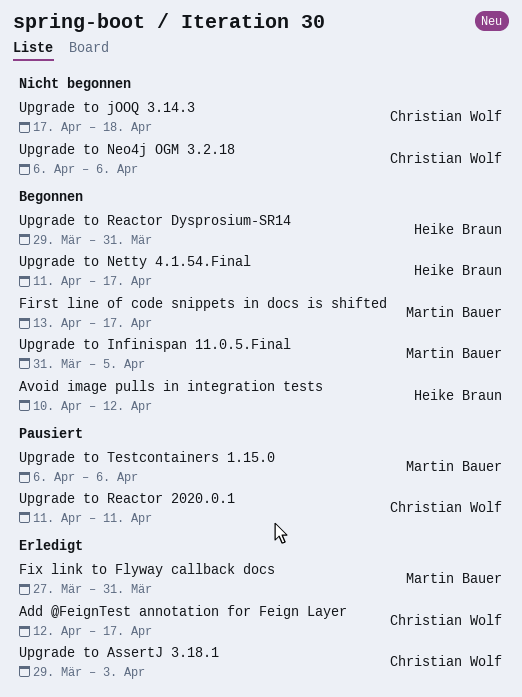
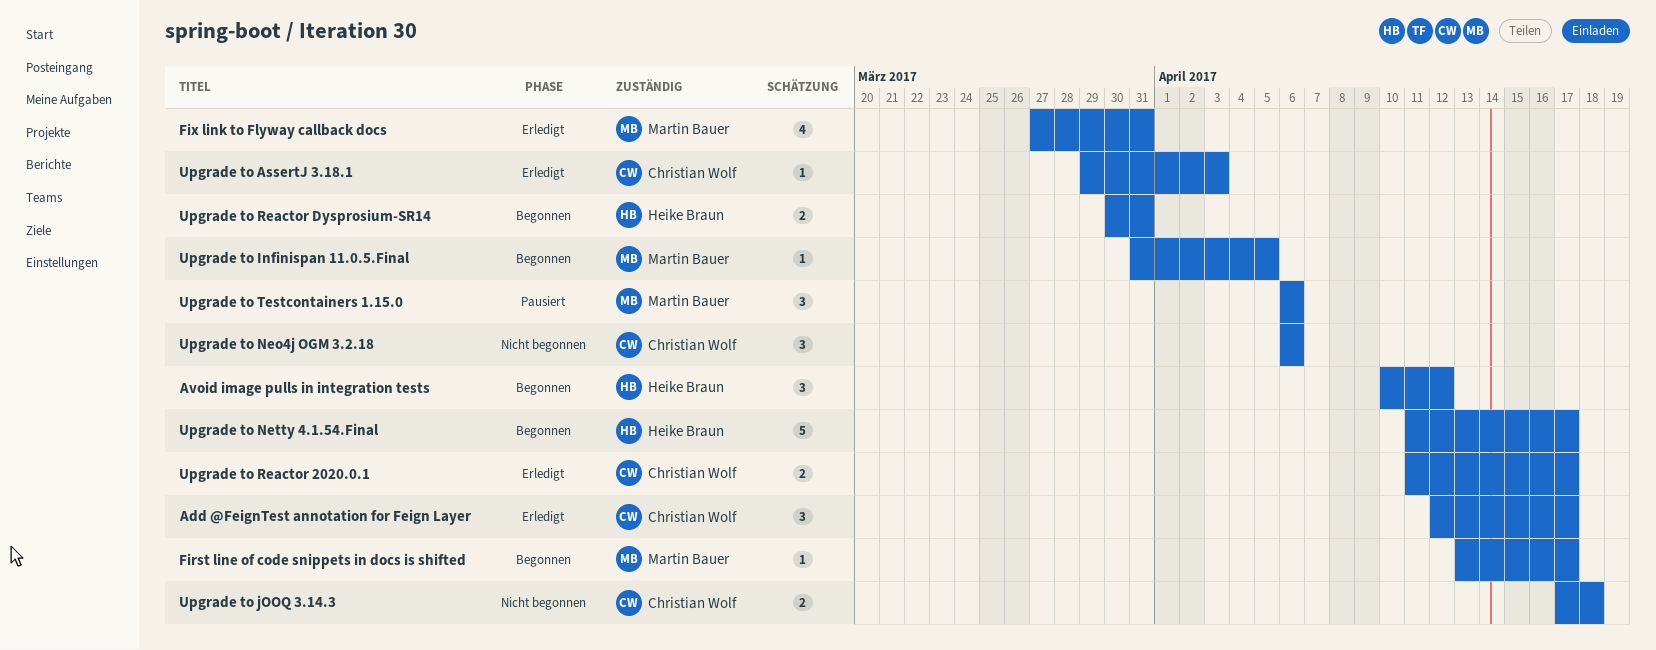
Upgrade to Reactor 2020.0.1, status: Pausiert -> Erledigt
Upgrade to Reactor 2020.0.1, due: Apr 11 -> Apr 17
Upgrade to Reactor Dysprosium-SR14, start: Mar 29 -> Mar 30

